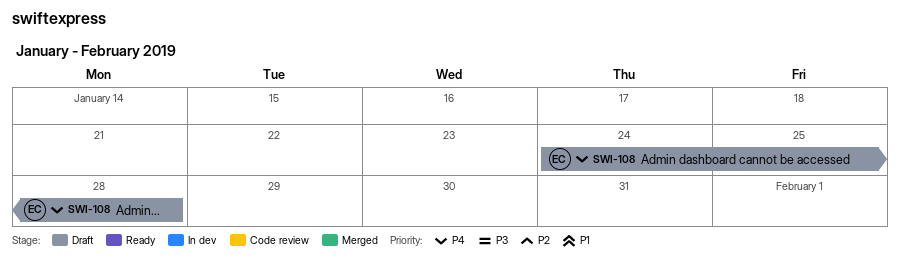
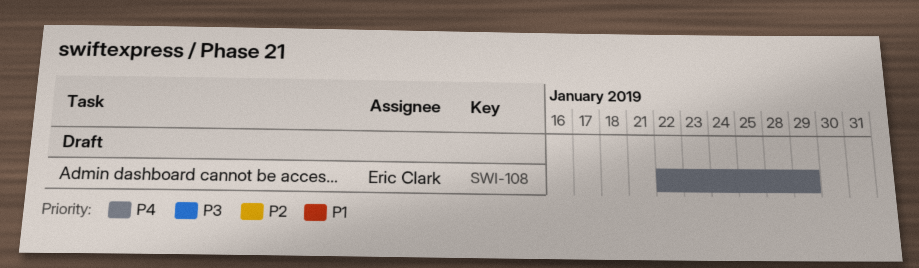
SWI-108, start: Jan 24 -> Jan 22
SWI-108, due: Jan 28 -> Jan 29

